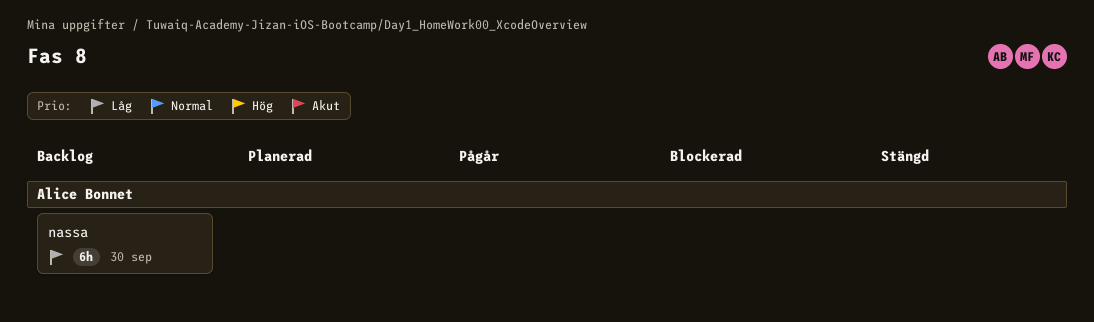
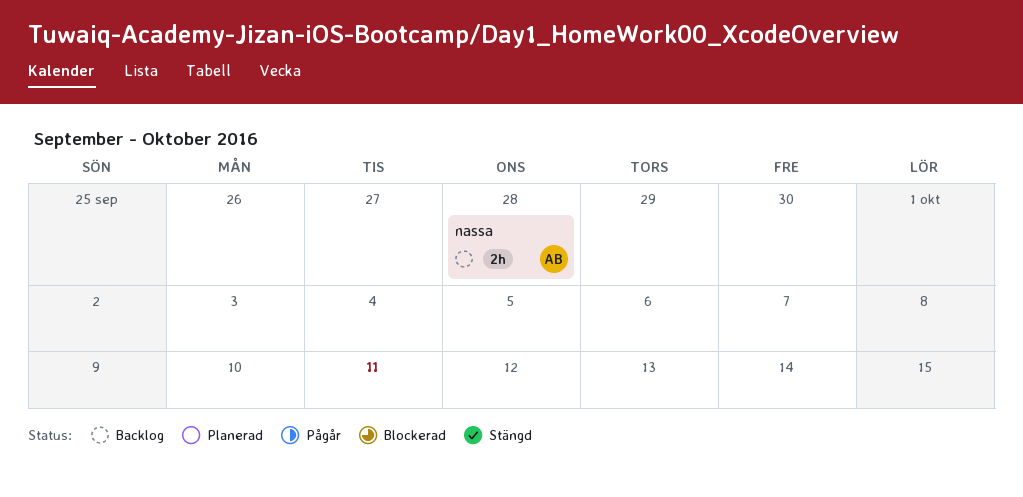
nassa, estimate: 6h -> 2h
nassa, due: Sep 30 -> Sep 28

